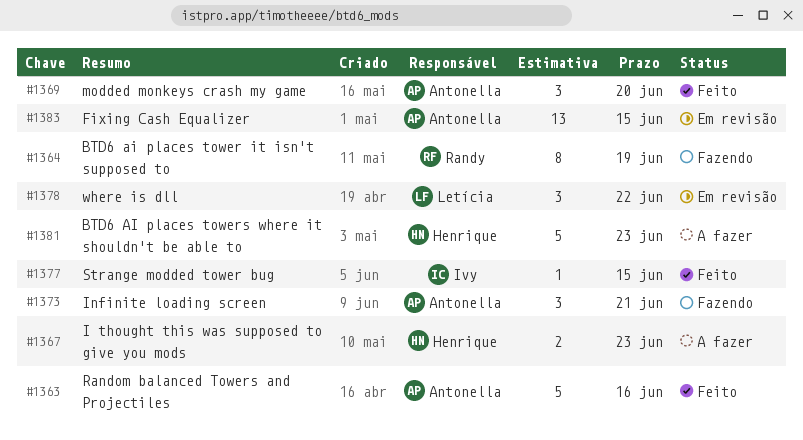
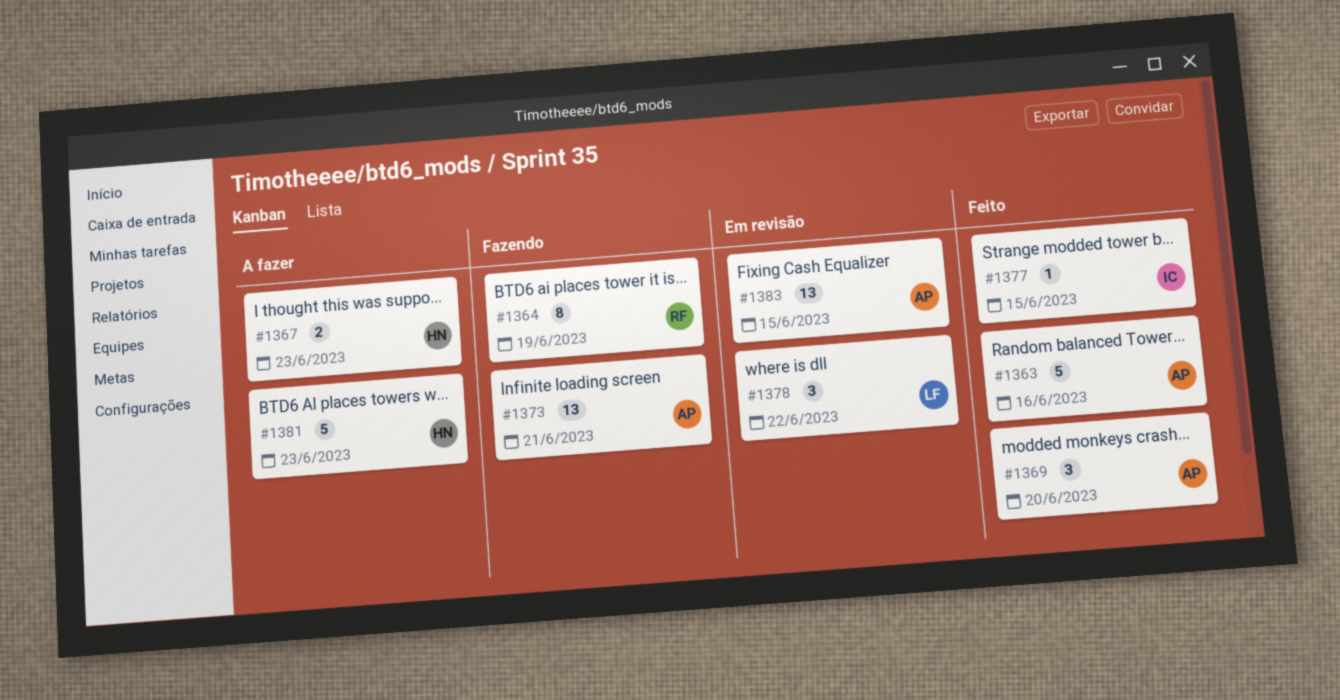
#1373, estimate: 3 -> 13

